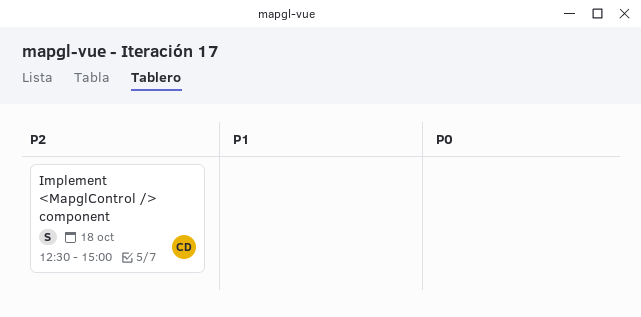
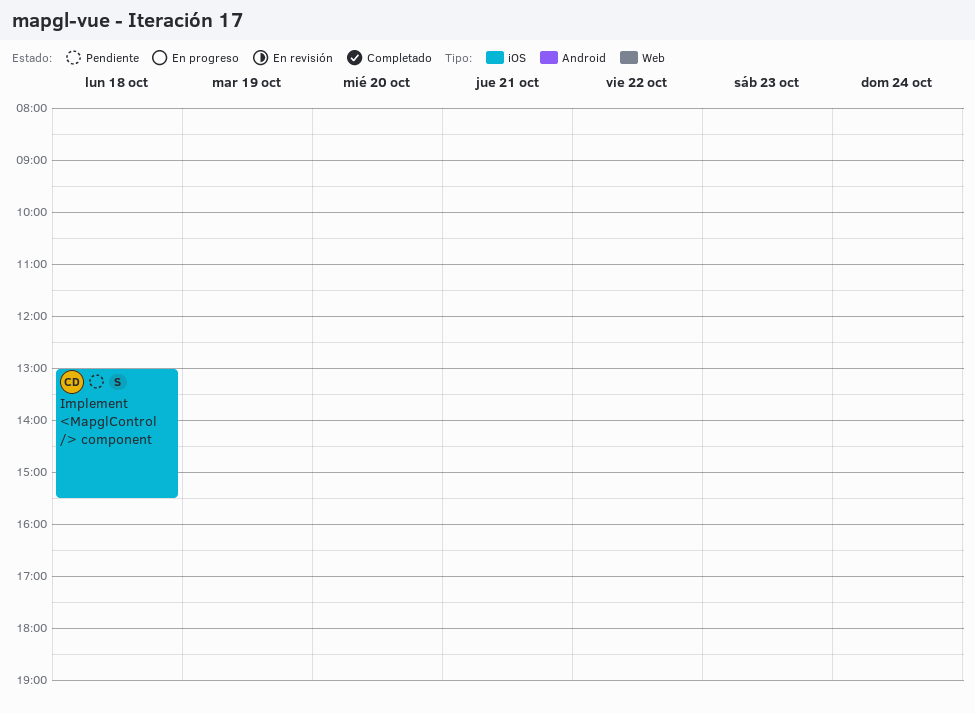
Implement <MapglControl /> component, begins: 12:30 -> 13:00
Implement <MapglControl /> component, ends: 15:00 -> 15:30

